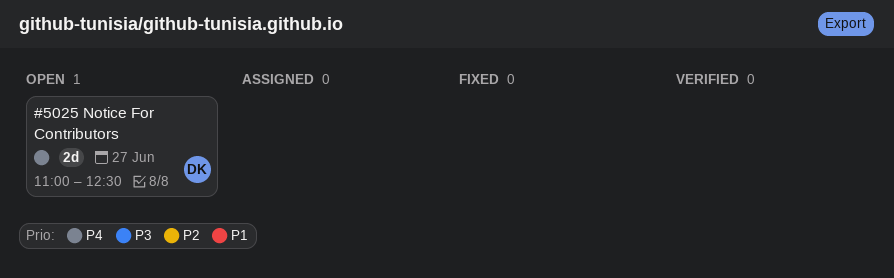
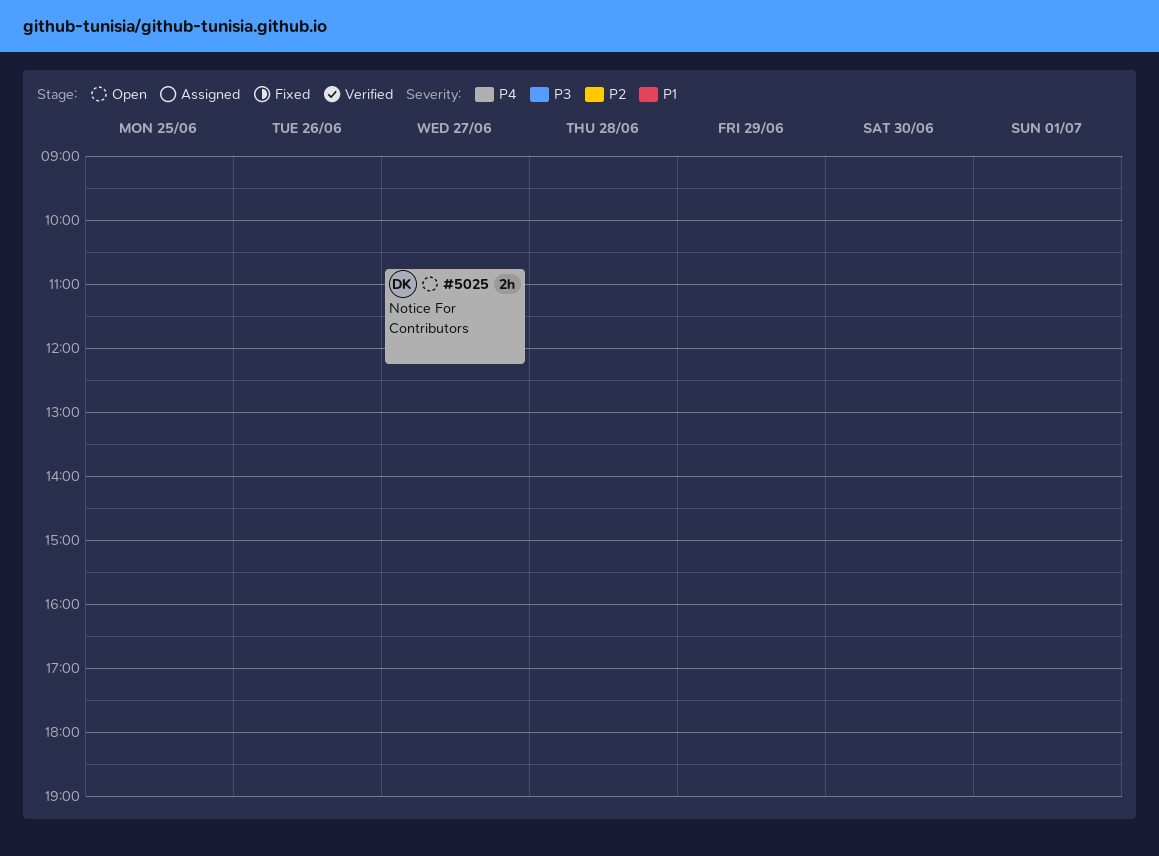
#5025, estimate: 2d -> 2h
#5025, begins: 11:00 -> 10:45
#5025, ends: 12:30 -> 12:15

